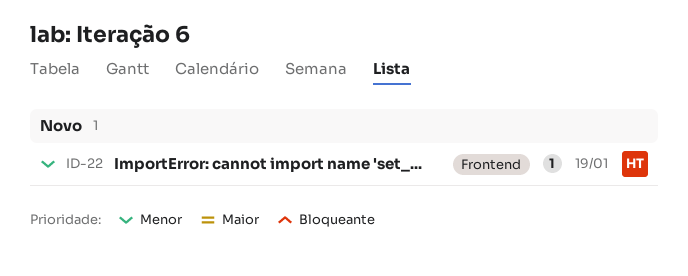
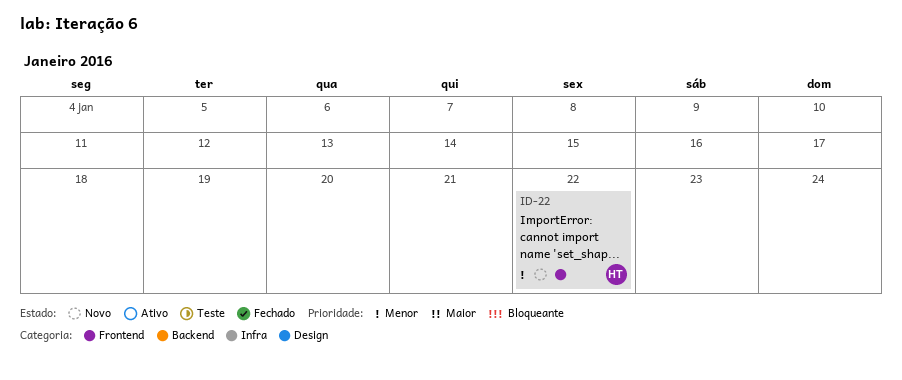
ID-22, due: Jan 19 -> Jan 22

